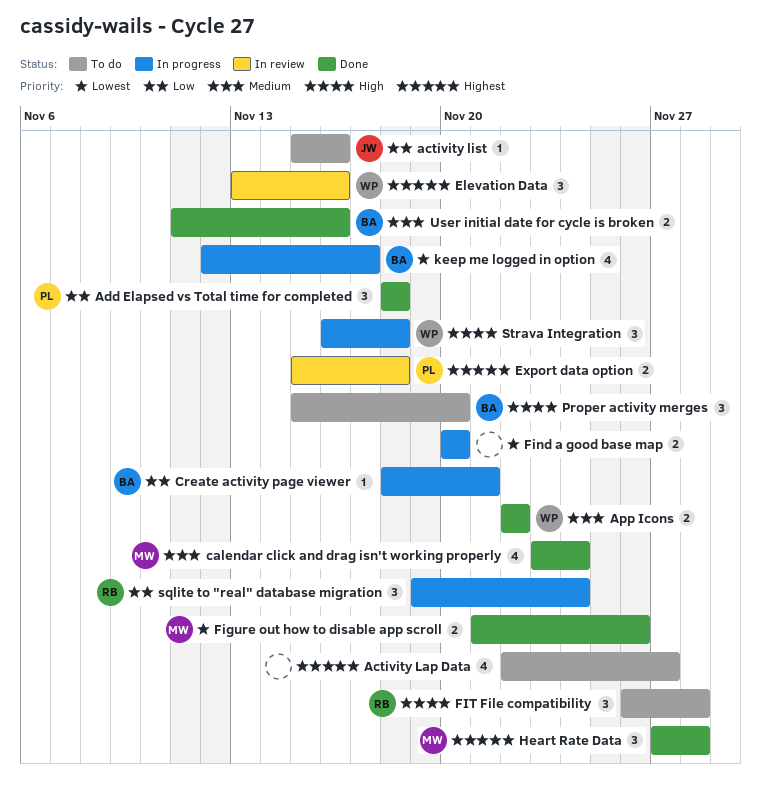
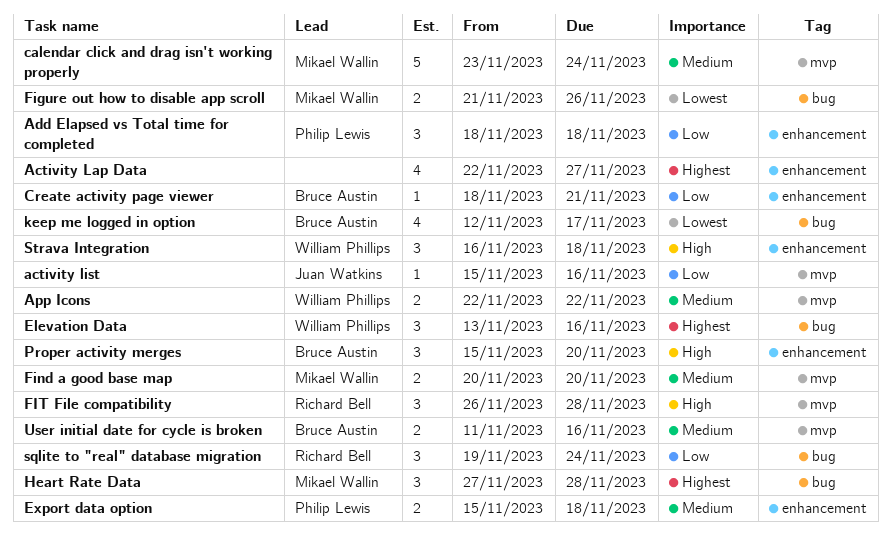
calendar click and drag isn't working properly, estimate: 4 -> 5
Export data option, priority: Highest -> Medium
Find a good base map, owner: none -> Mikael Wallin
Find a good base map, priority: Lowest -> Medium

